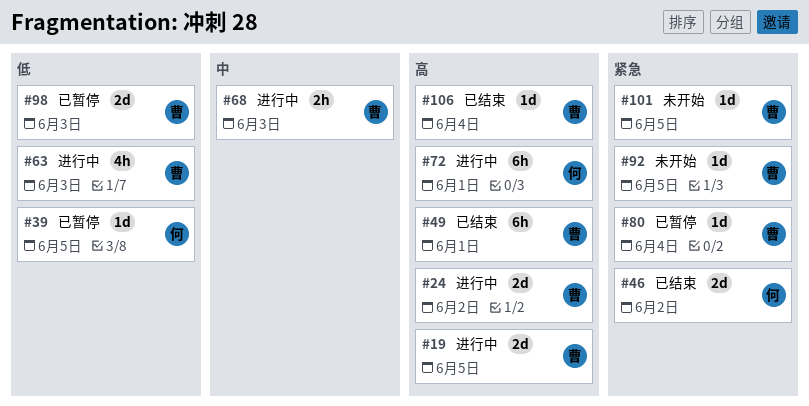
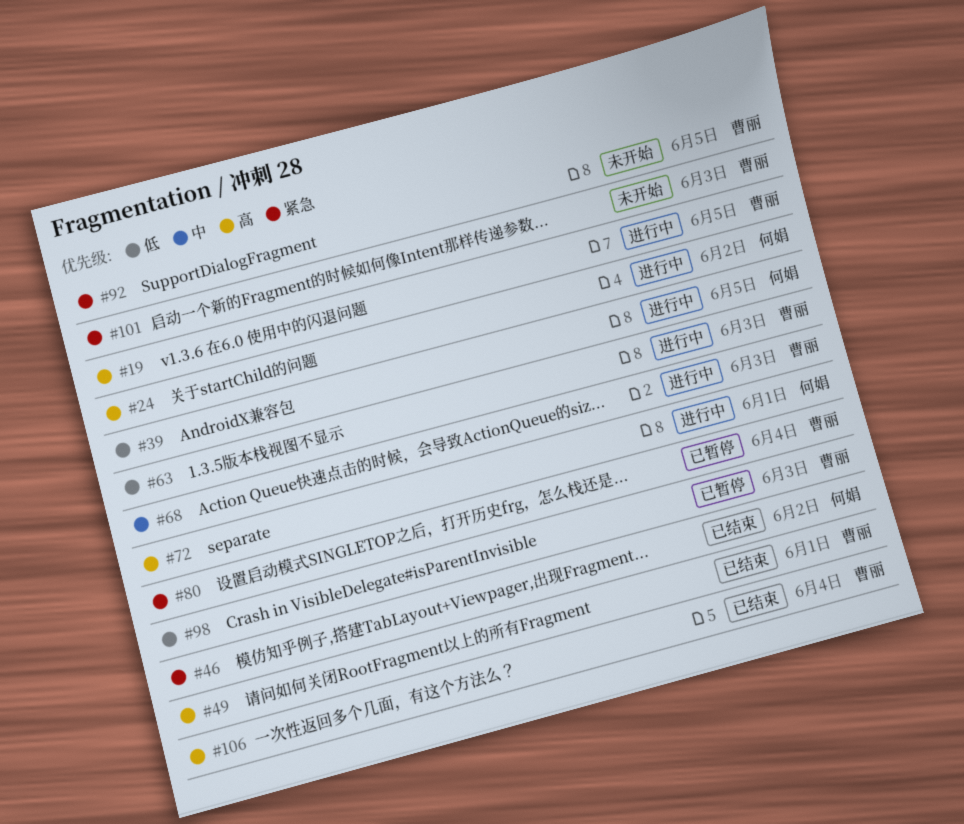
#24, owner: 曹丽 -> 何娟
#39, status: 已暂停 -> 进行中
#101, day: Jun 5 -> Jun 3

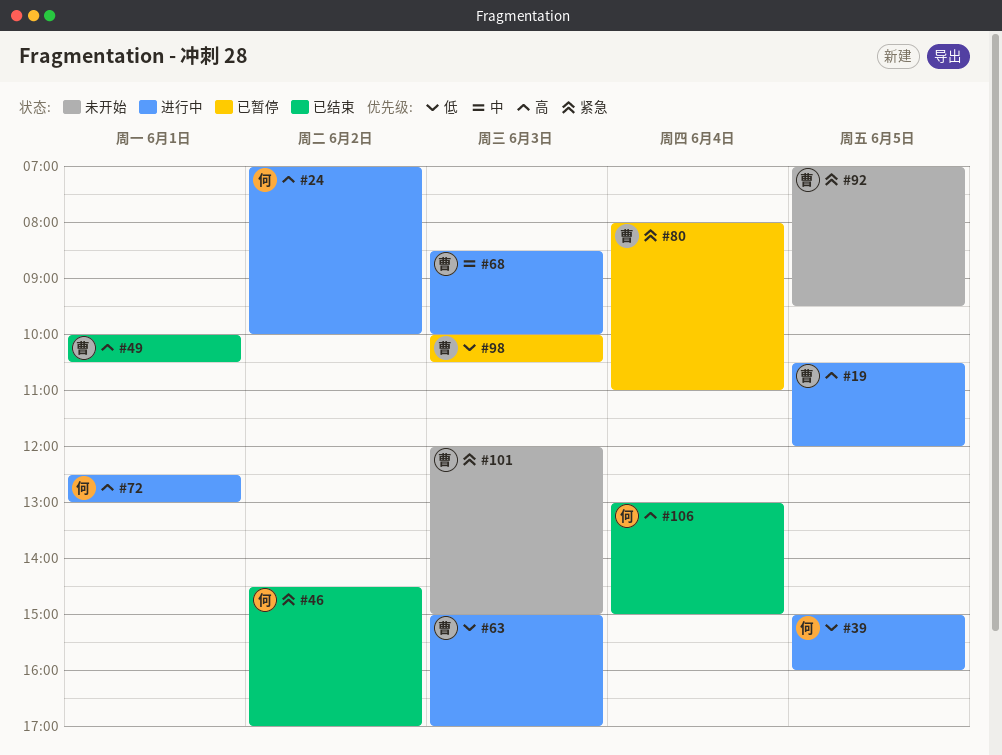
#106, owner: 曹丽 -> 何娟

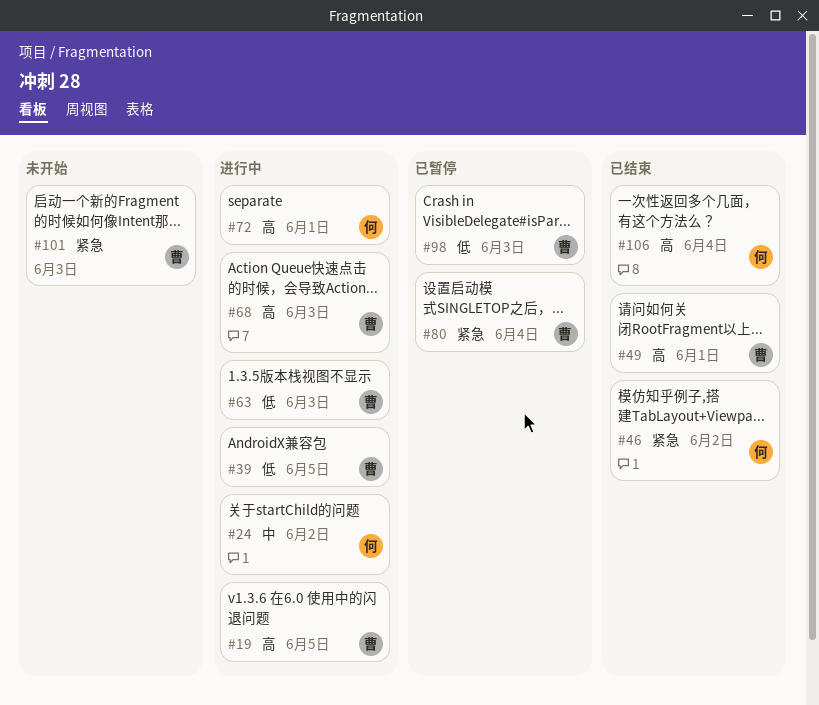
#24, priority: 高 -> 中
#39, owner: 何 -> 曹
#68, priority: 中 -> 高
#92: present -> none

